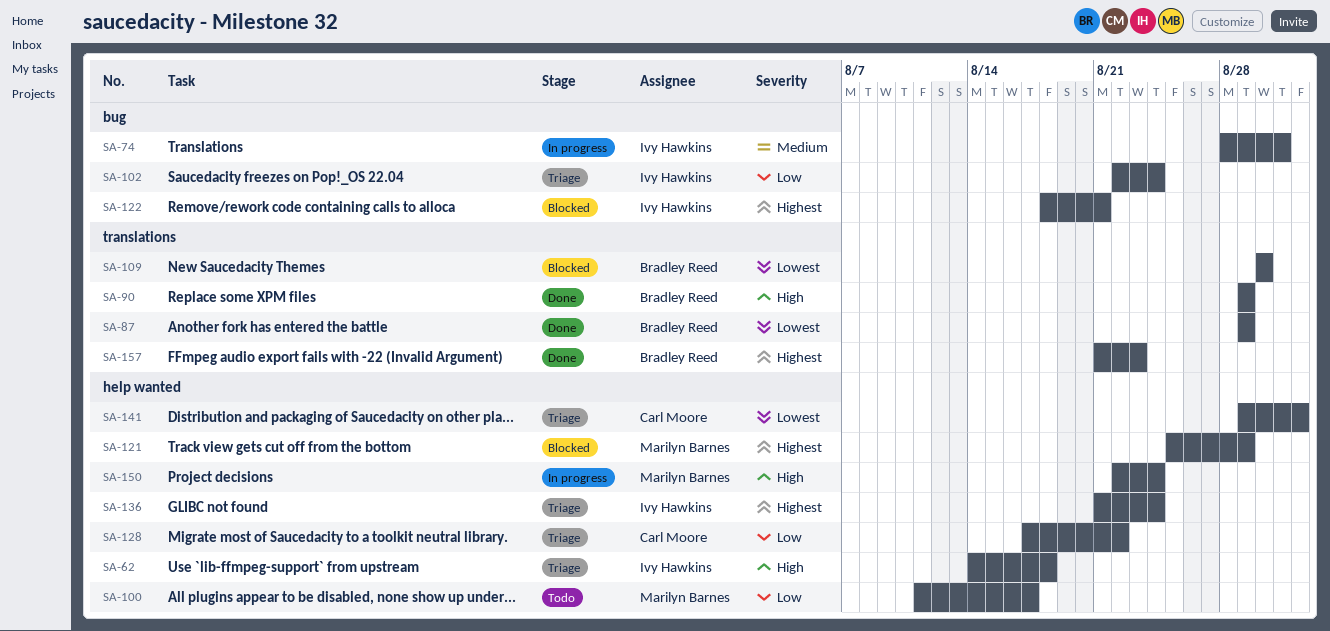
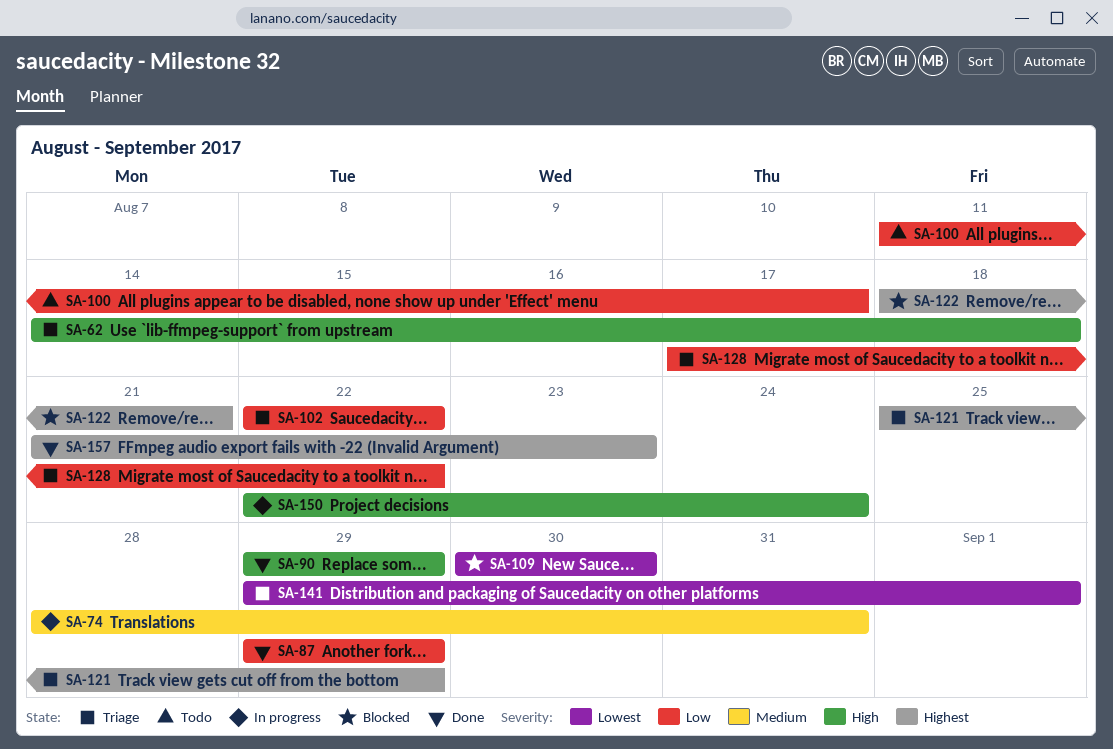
SA-87, priority: Lowest -> Low
SA-102, due: Aug 24 -> Aug 22
SA-121, status: Blocked -> Triage
SA-136: present -> none

